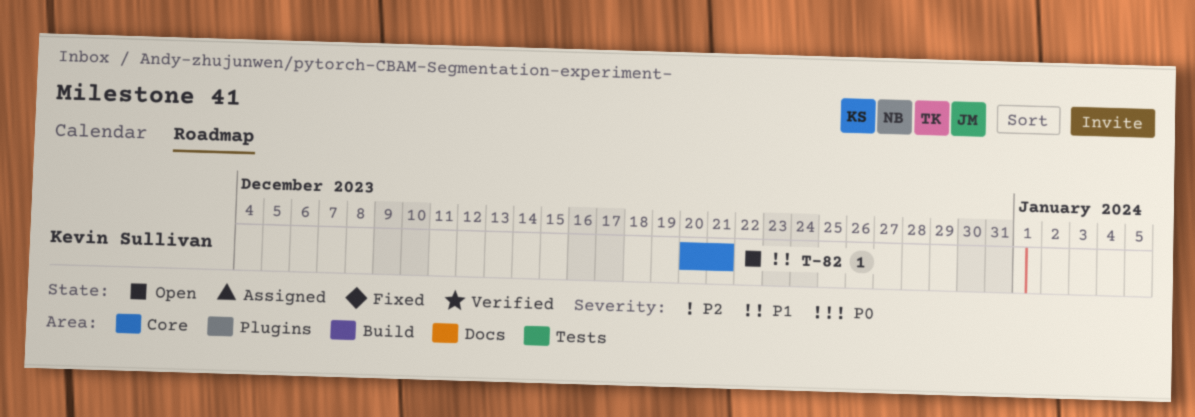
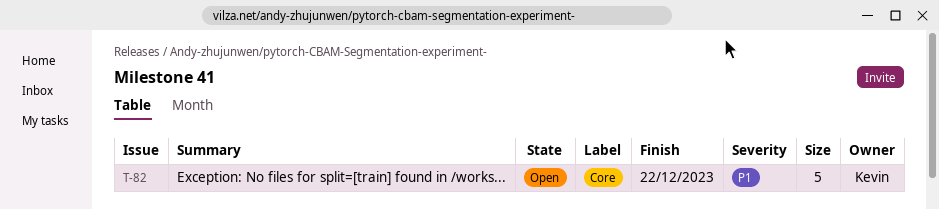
T-82, estimate: 1 -> 5
T-82, due: Dec 21 -> Dec 22

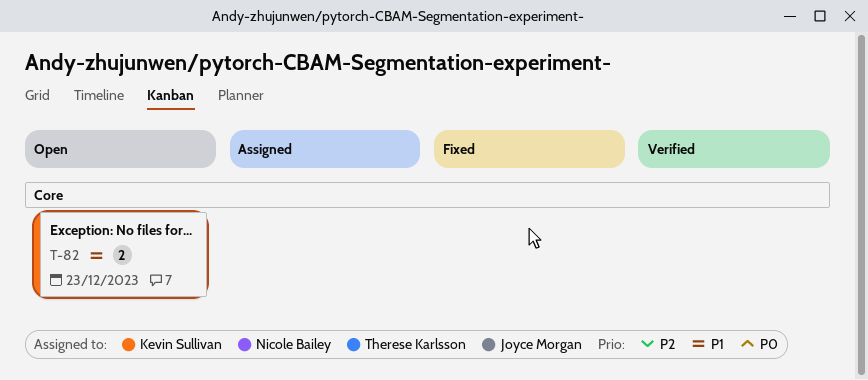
T-82, estimate: 5 -> 2
T-82, due: Dec 22 -> Dec 23

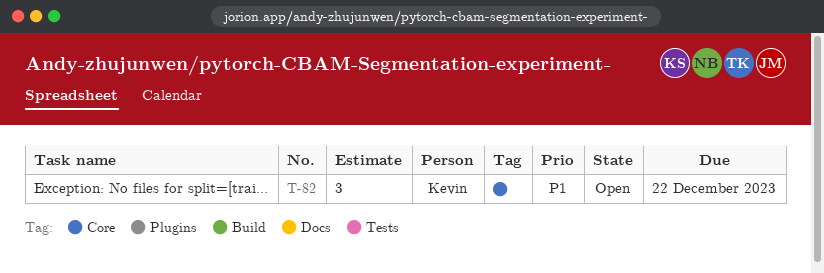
T-82, estimate: 2 -> 3
T-82, due: Dec 23 -> Dec 22

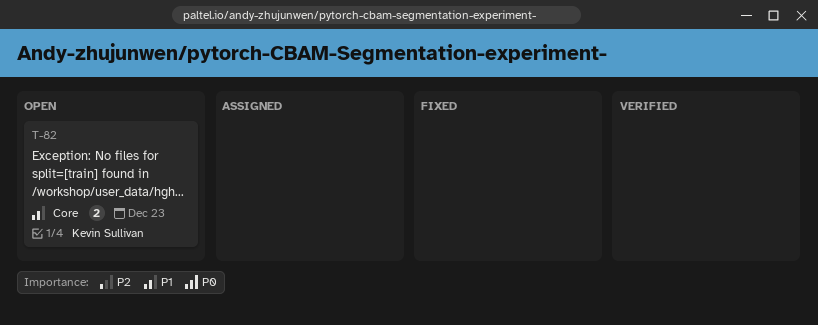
T-82, estimate: 3 -> 2
T-82, due: Dec 22 -> Dec 23

